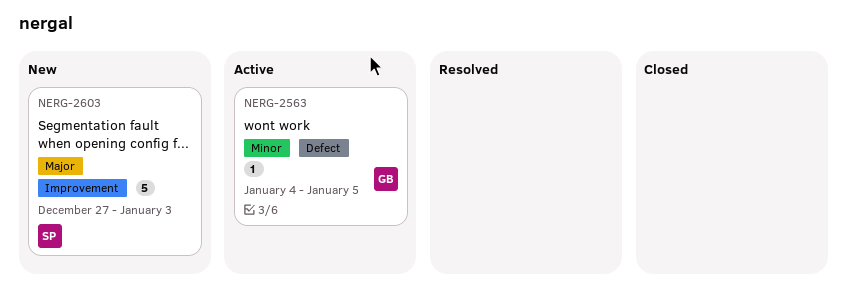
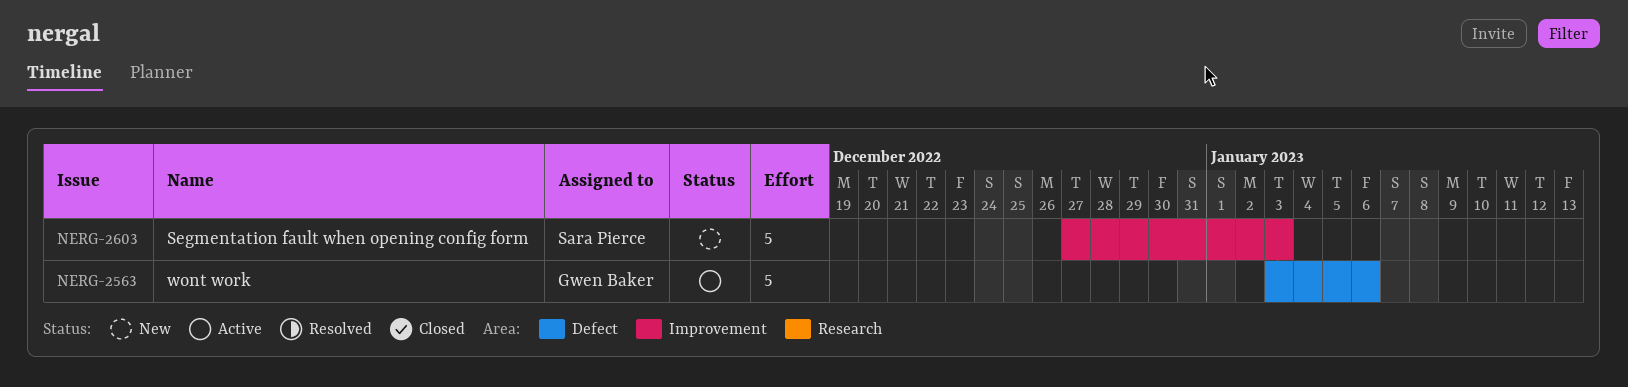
NERG-2563, estimate: 1 -> 5
NERG-2563, start: Jan 4 -> Jan 3
NERG-2563, due: Jan 5 -> Jan 6

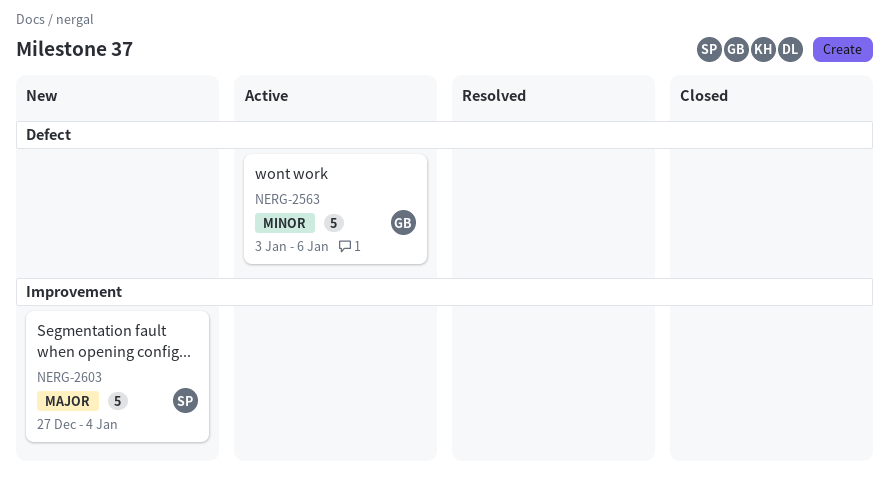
NERG-2603, due: Jan 3 -> Jan 4

